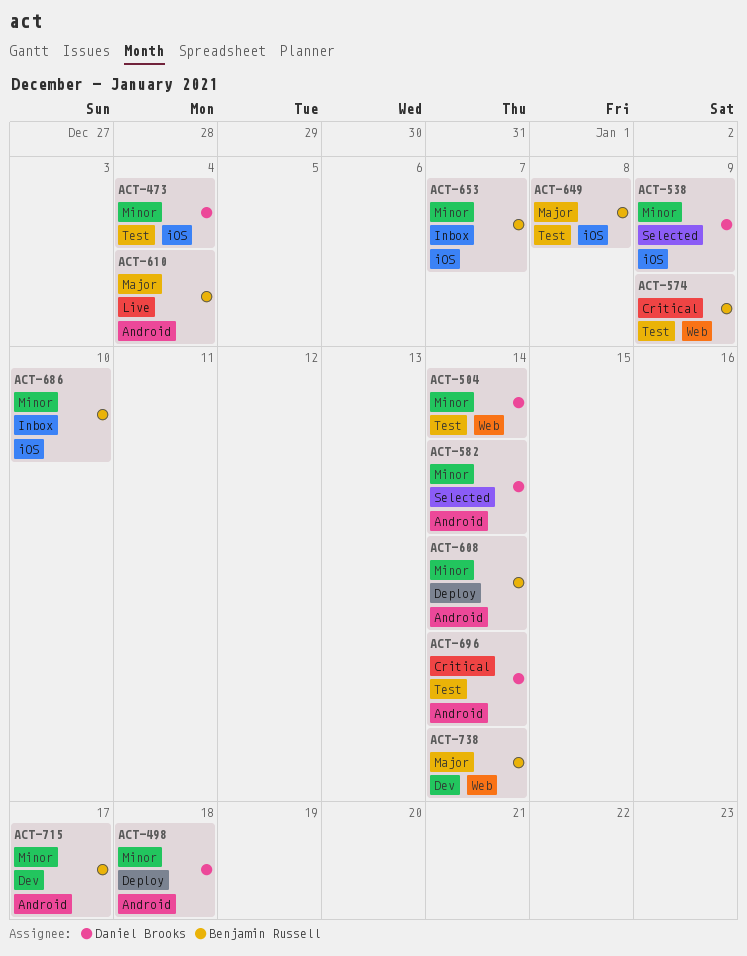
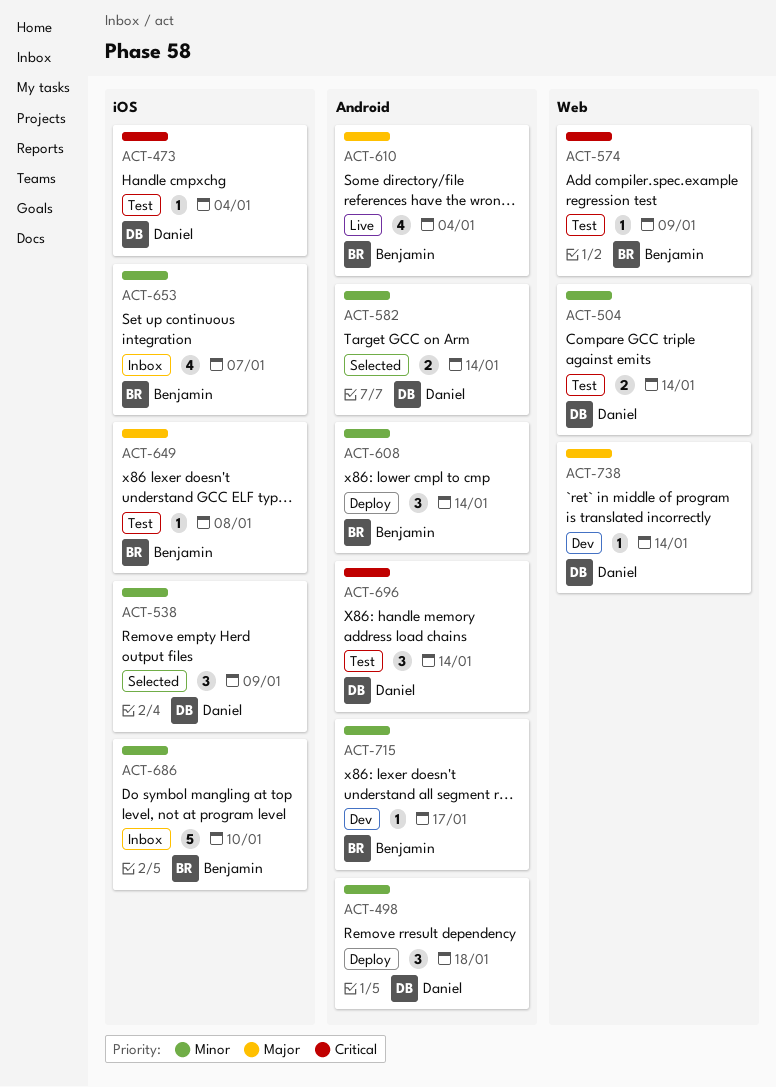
ACT-473, priority: Minor -> Critical
ACT-738, owner: Benjamin Russell -> Daniel Brooks

